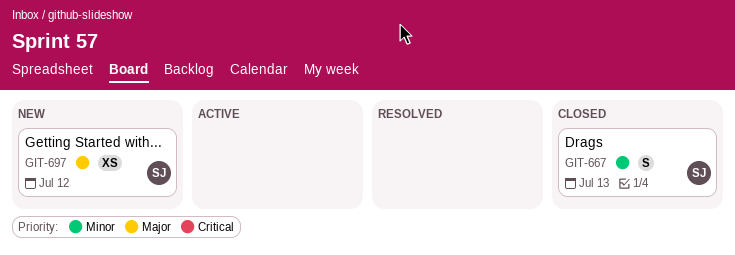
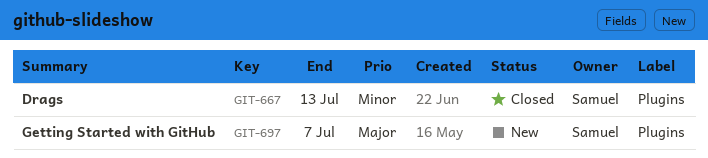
GIT-697, due: Jul 12 -> Jul 7

